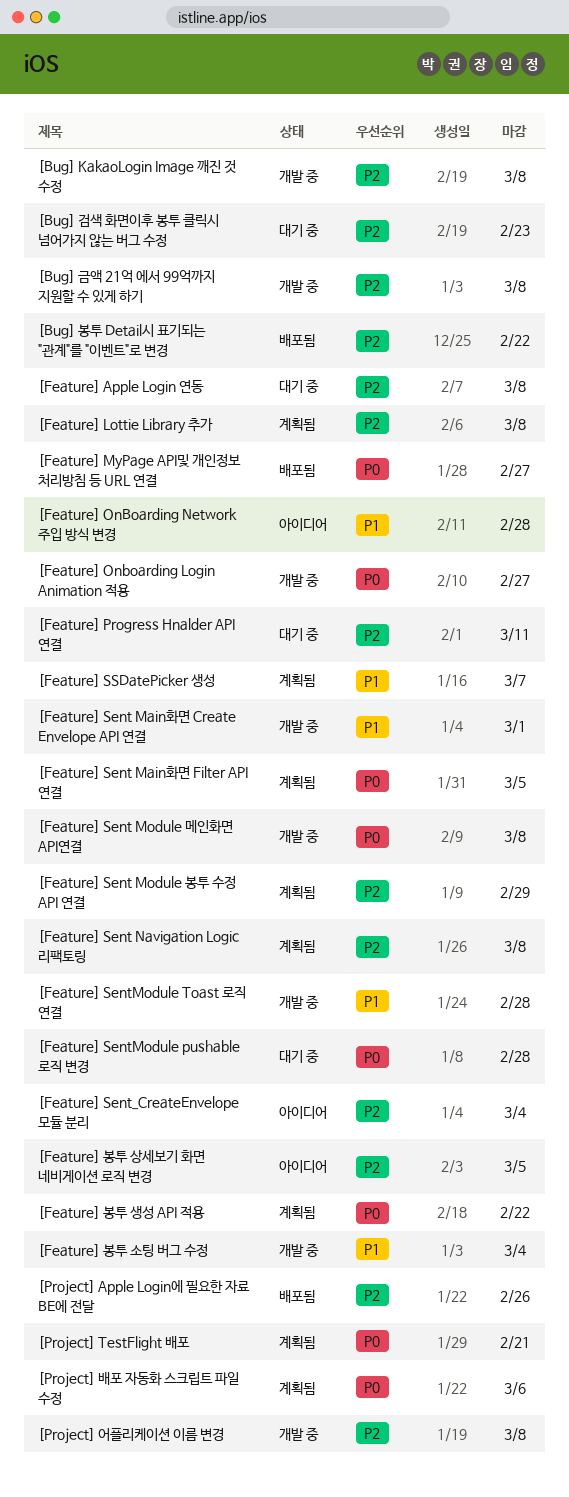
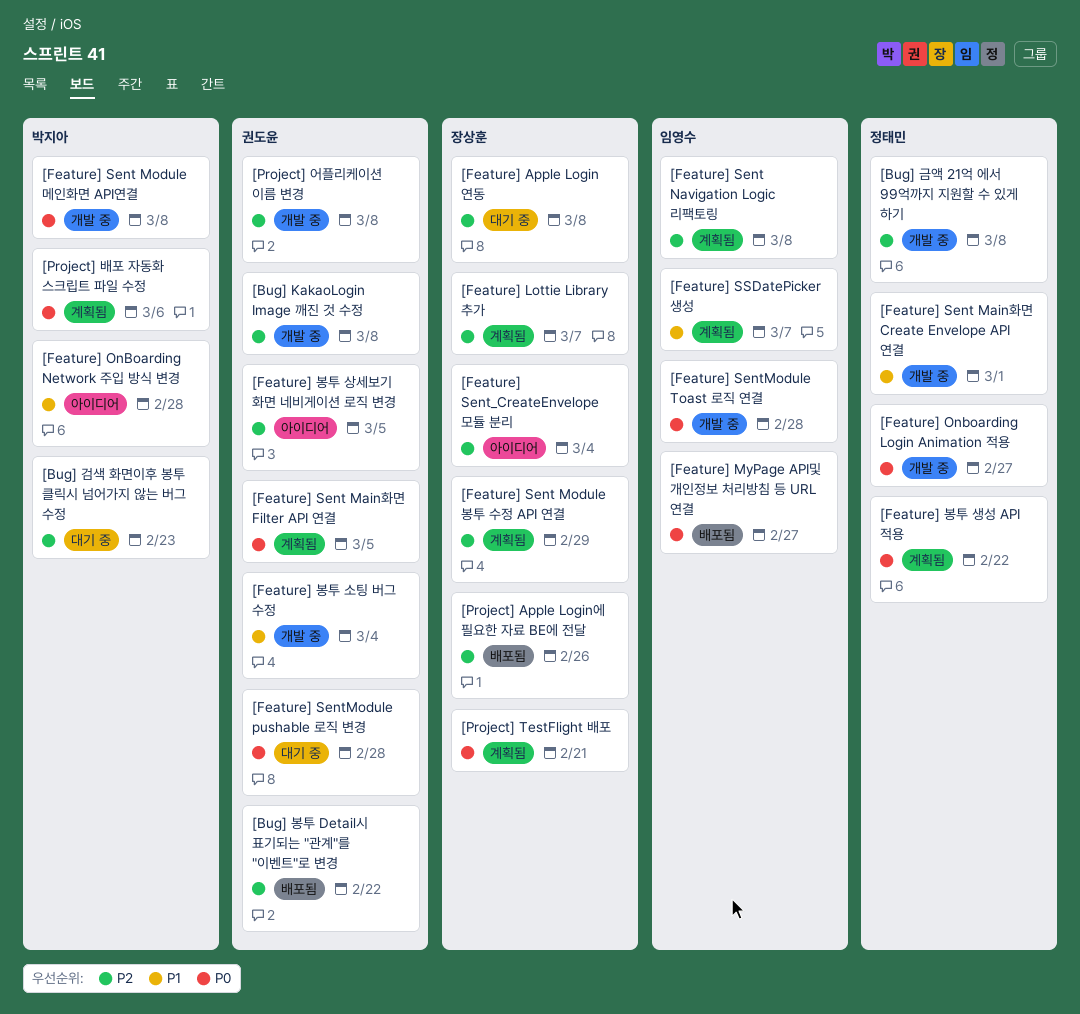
[Feature] Lottie Library 추가, due: Mar 8 -> Mar 7
[Feature] Progress Hnalder API 연결: present -> none
[Feature] SentModule Toast 로직 연결, priority: P1 -> P0

